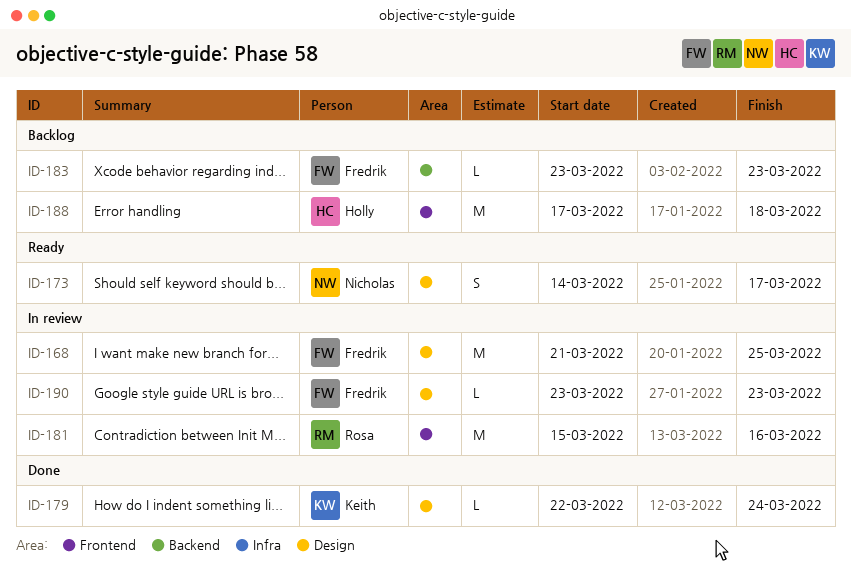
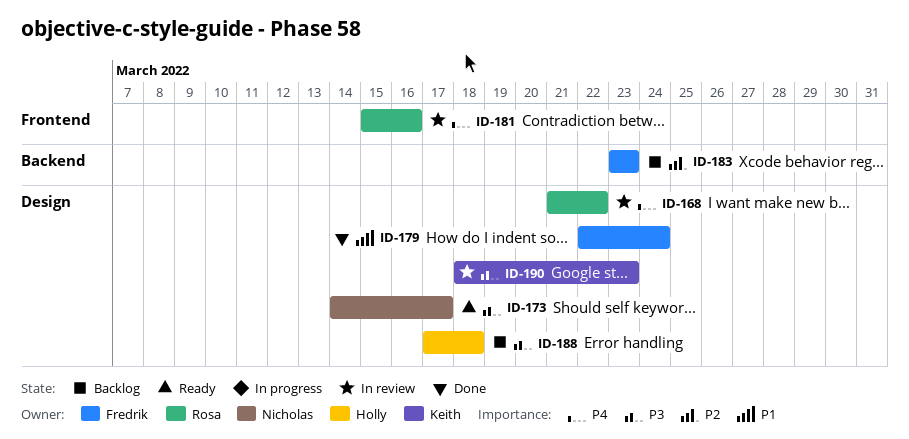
ID-168, owner: Fredrik -> Rosa
ID-168, due: Mar 25 -> Mar 22
ID-179, owner: Keith -> Fredrik
ID-188, label: Frontend -> Design
ID-190, owner: Fredrik -> Keith
ID-190, start: Mar 23 -> Mar 18

